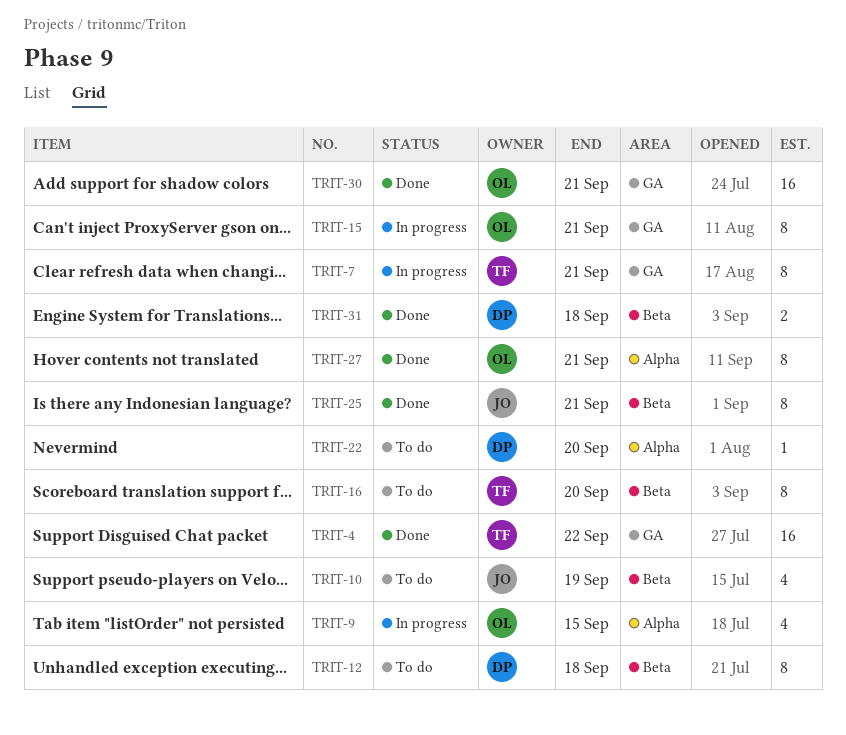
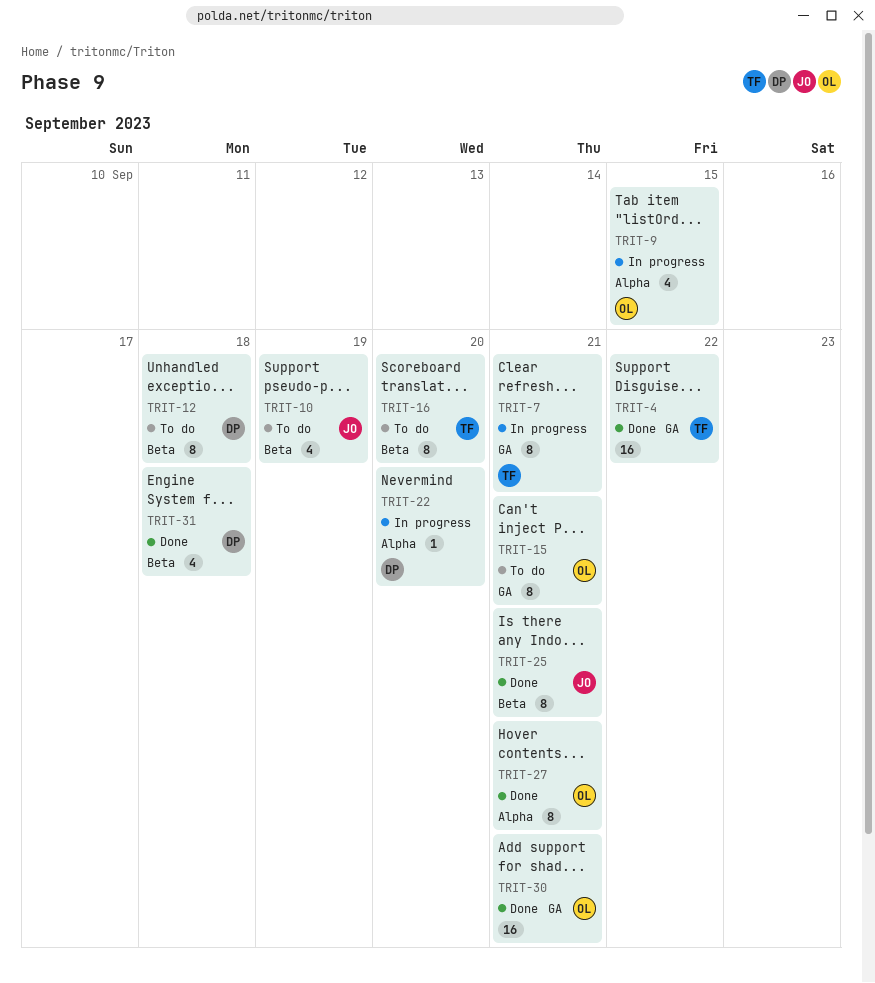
TRIT-15, status: In progress -> To do
TRIT-22, status: To do -> In progress
TRIT-31, estimate: 2 -> 4

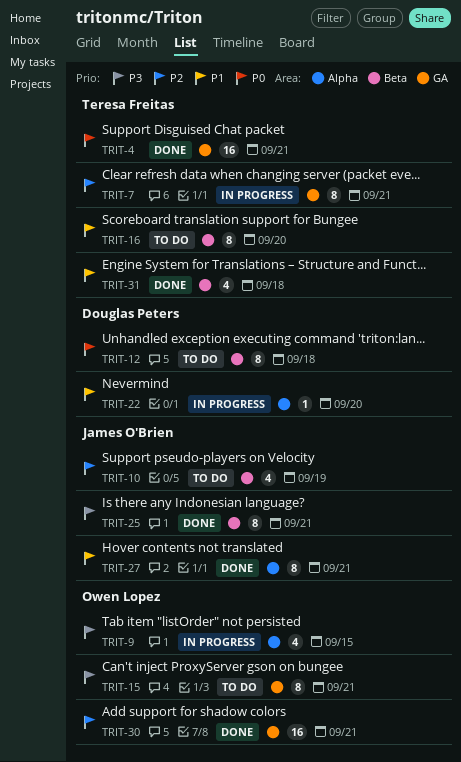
TRIT-4, due: Sep 22 -> Sep 21
TRIT-27, owner: Owen Lopez -> James O'Brien
TRIT-31, owner: Douglas Peters -> Teresa Freitas

